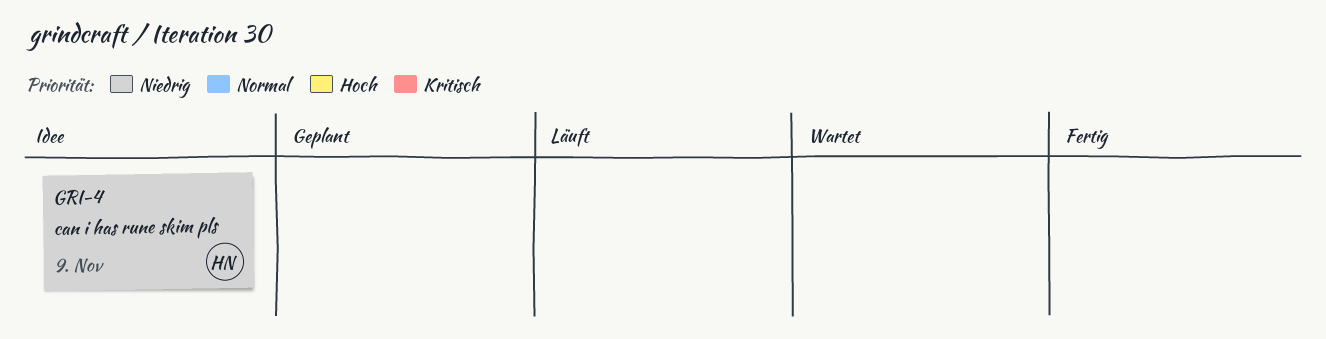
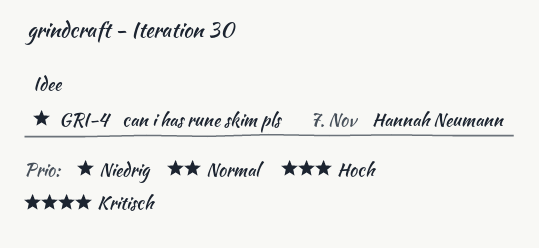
GRI-4, due: Nov 9 -> Nov 7

